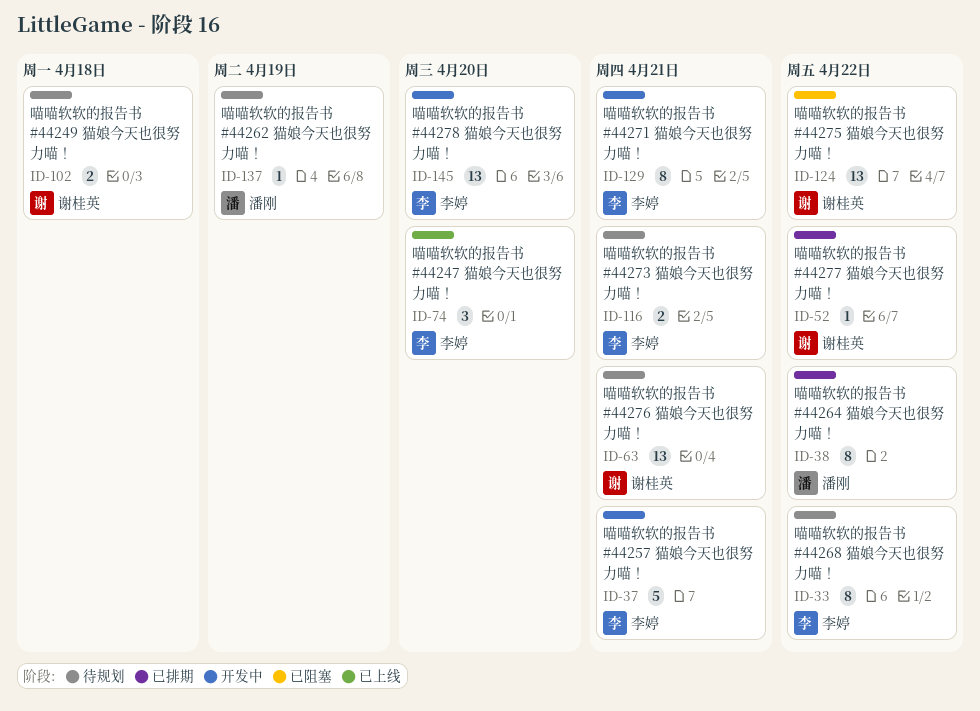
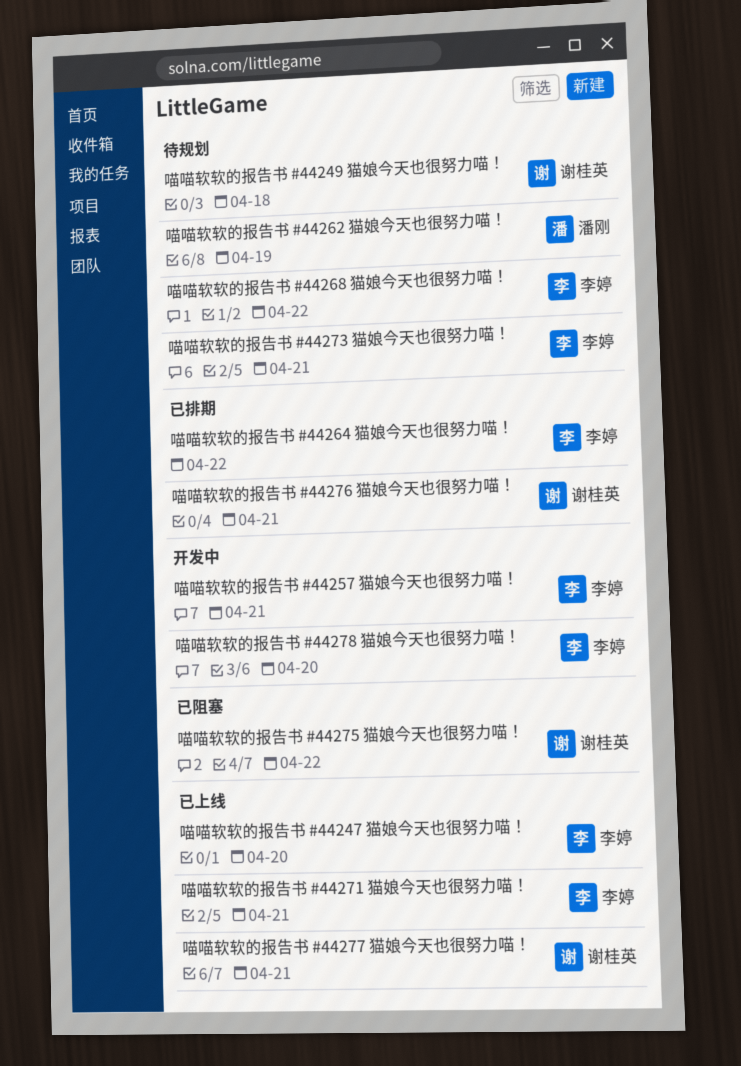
喵喵软软的报告书 #44264 猫娘今天也很努力喵！, owner: 潘刚 -> 李婷
喵喵软软的报告书 #44271 猫娘今天也很努力喵！, status: 开发中 -> 已上线
喵喵软软的报告书 #44276 猫娘今天也很努力喵！, status: 待规划 -> 已排期
喵喵软软的报告书 #44277 猫娘今天也很努力喵！, status: 已排期 -> 已上线
喵喵软软的报告书 #44277 猫娘今天也很努力喵！, due: Apr 22 -> Apr 21

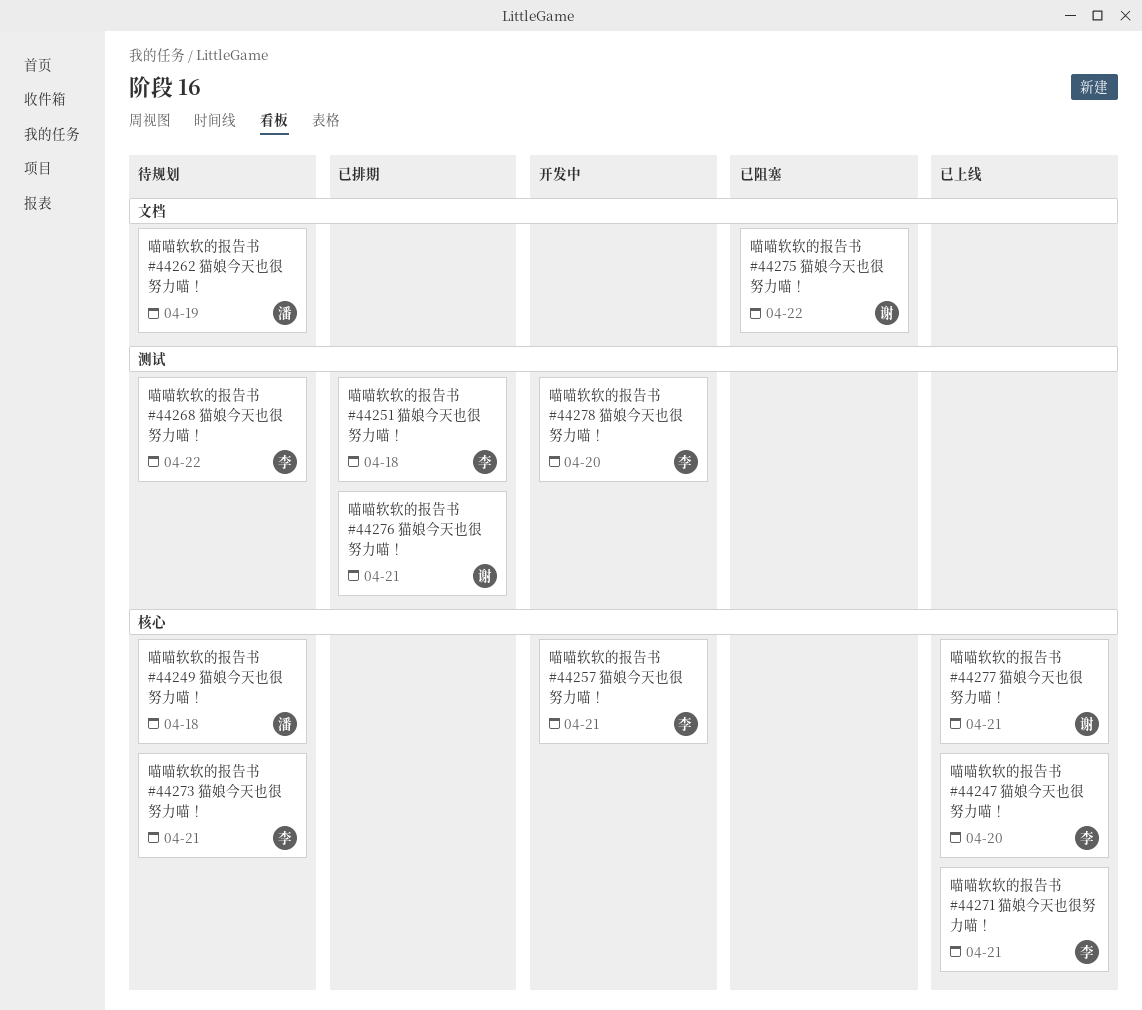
喵喵软软的报告书 #44249 猫娘今天也很努力喵！, owner: 谢桂英 -> 潘刚
喵喵软软的报告书 #44251 猫娘今天也很努力喵！: none -> present
喵喵软软的报告书 #44264 猫娘今天也很努力喵！: present -> none

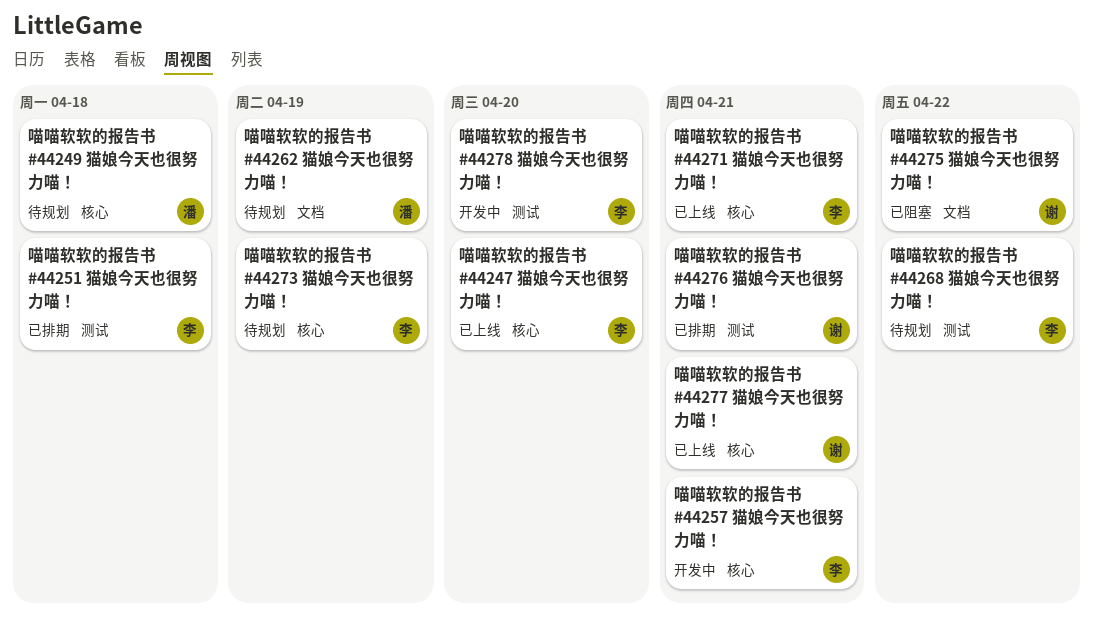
喵喵软软的报告书 #44273 猫娘今天也很努力喵！, due: Apr 21 -> Apr 19

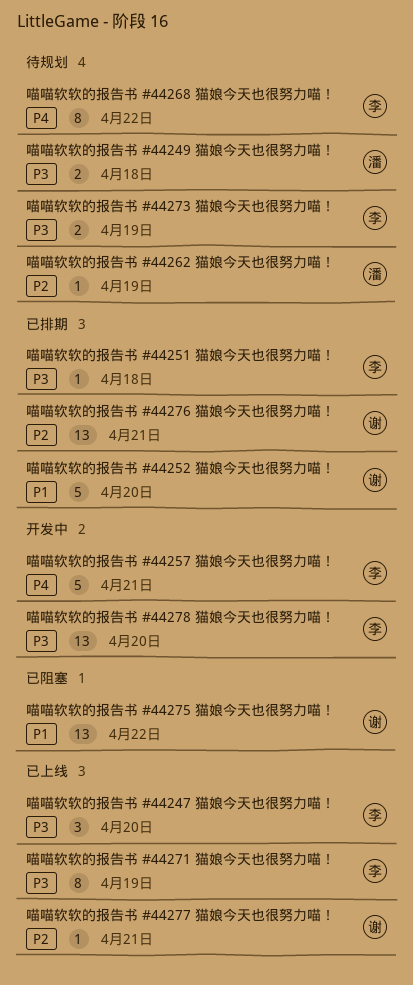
喵喵软软的报告书 #44252 猫娘今天也很努力喵！: none -> present
喵喵软软的报告书 #44271 猫娘今天也很努力喵！, due: Apr 21 -> Apr 19

